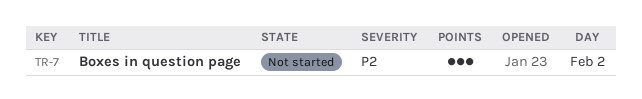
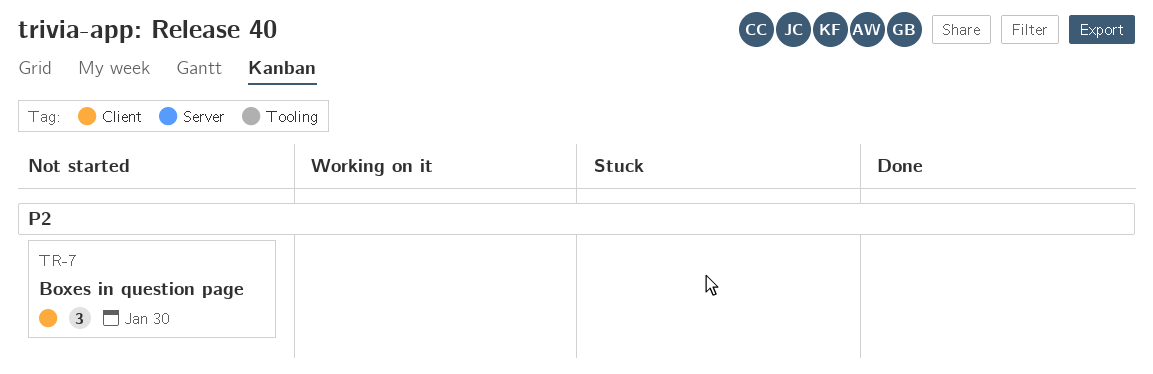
TR-7, day: Feb 2 -> Jan 30

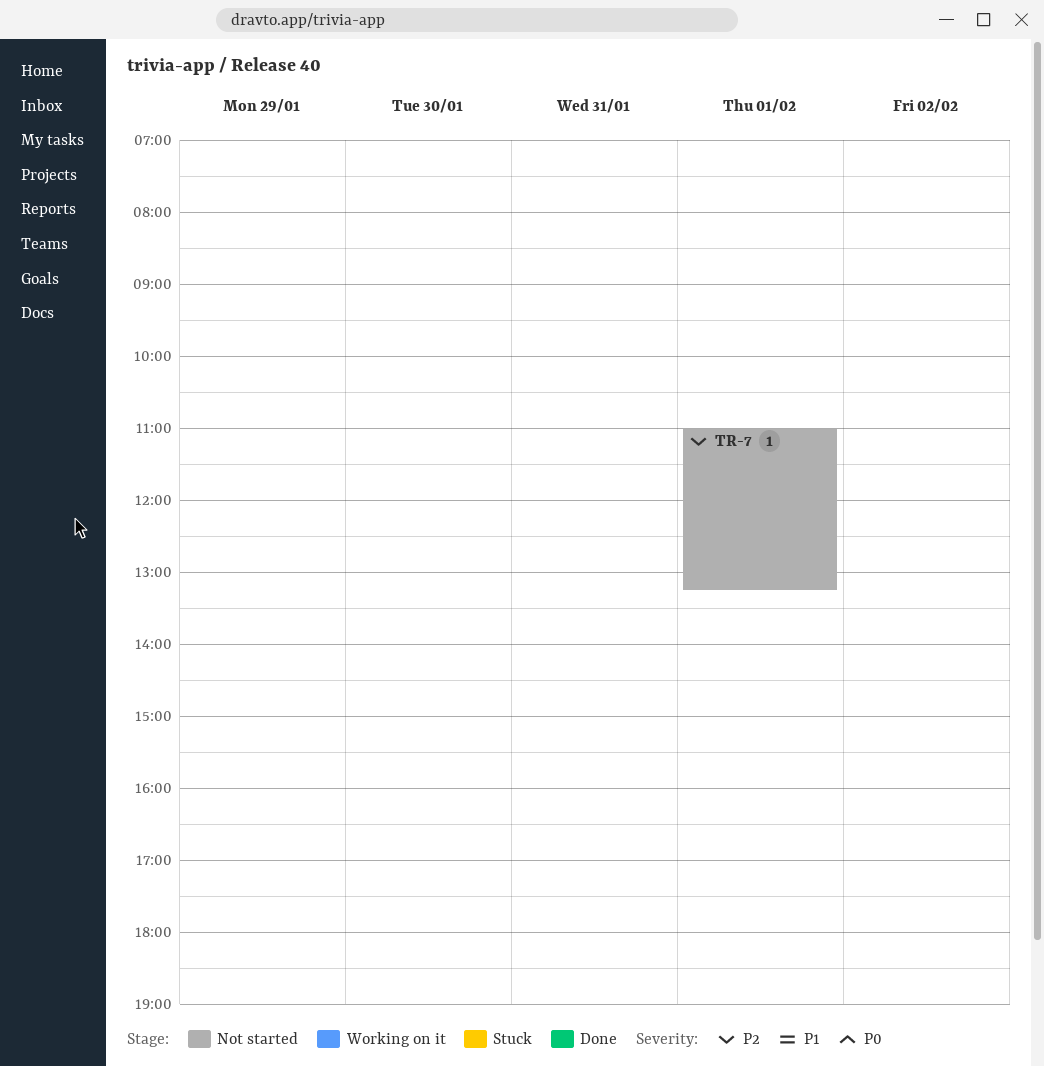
TR-7, estimate: 3 -> 1
TR-7, day: Jan 30 -> Feb 1

